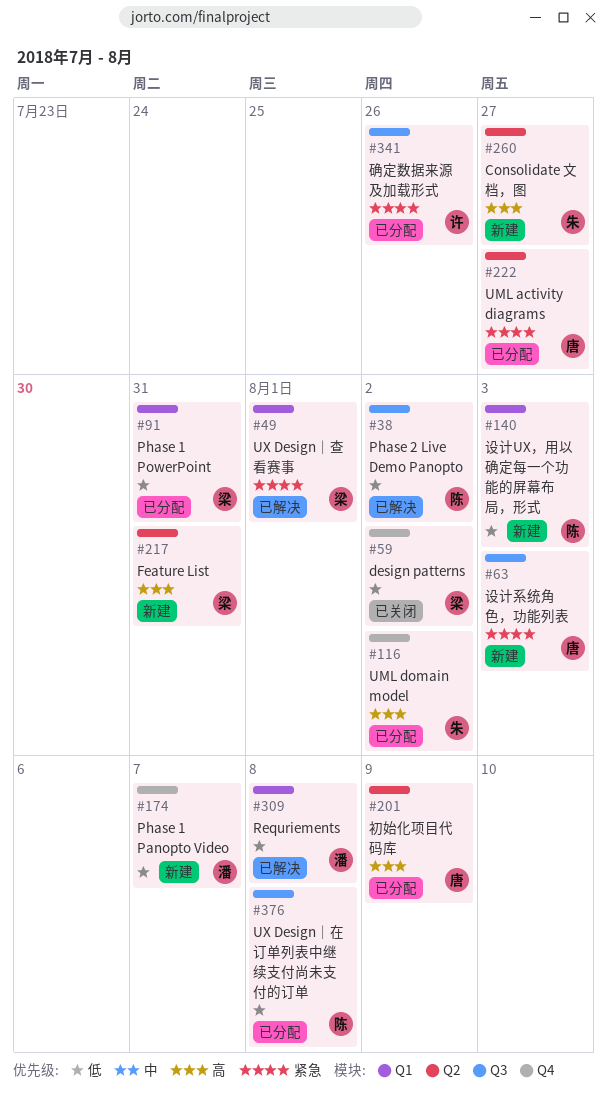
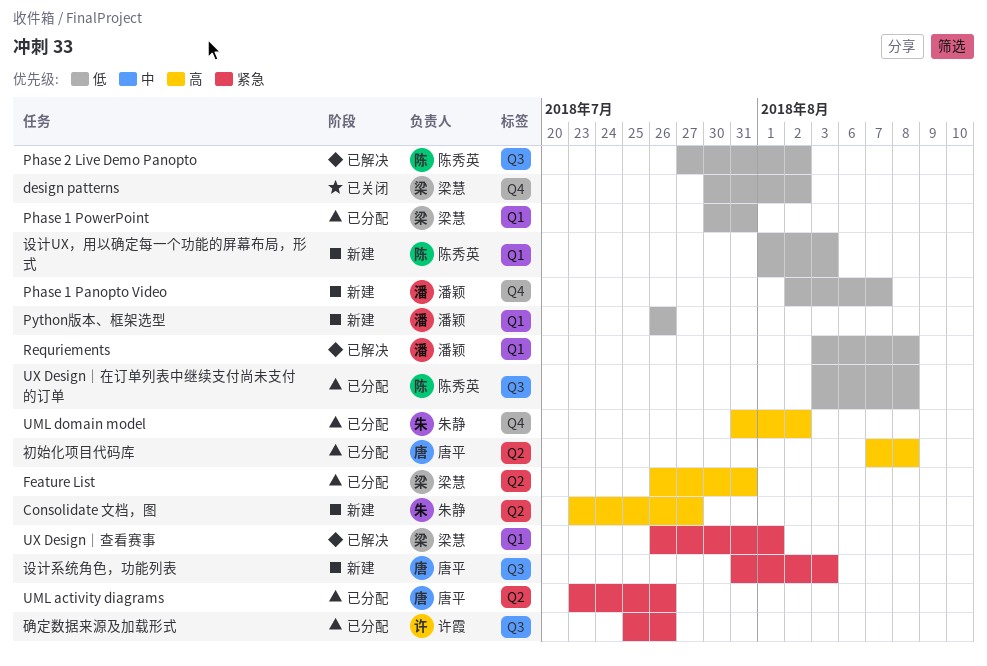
Feature List, status: 新建 -> 已分配
Python版本、框架选型: none -> present
UML activity diagrams, due: Jul 27 -> Jul 26
初始化项目代码库, due: Aug 9 -> Aug 8

